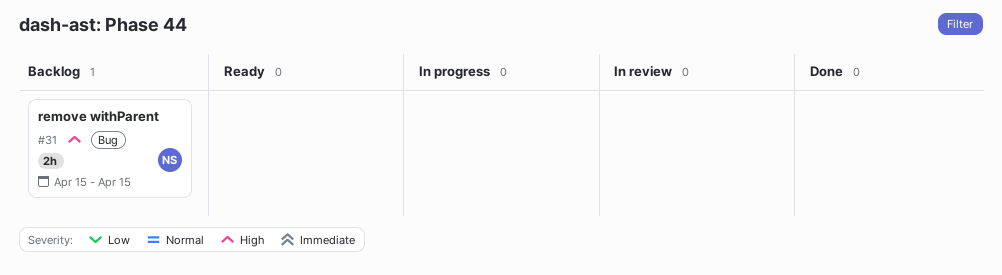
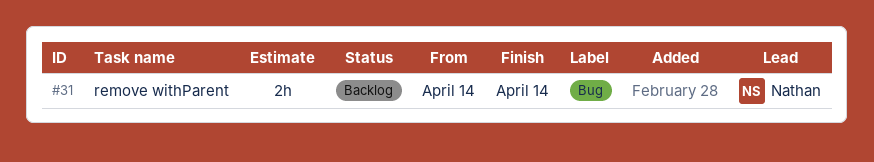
#31, start: Apr 15 -> Apr 14
#31, due: Apr 15 -> Apr 14

